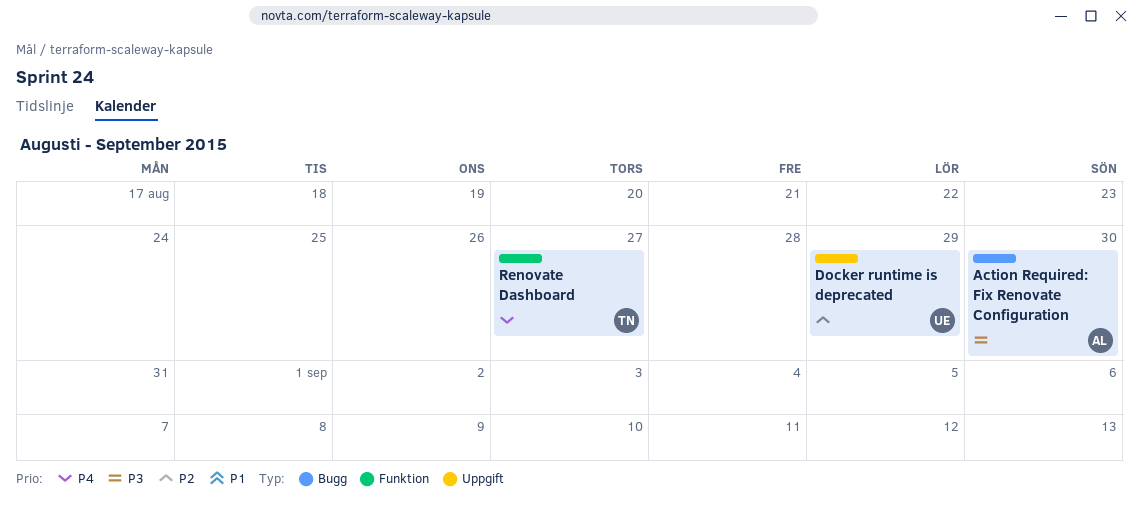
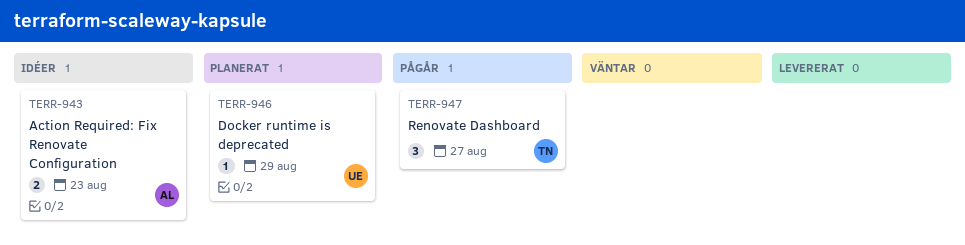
Action Required: Fix Renovate Configuration, due: Aug 30 -> Aug 23

